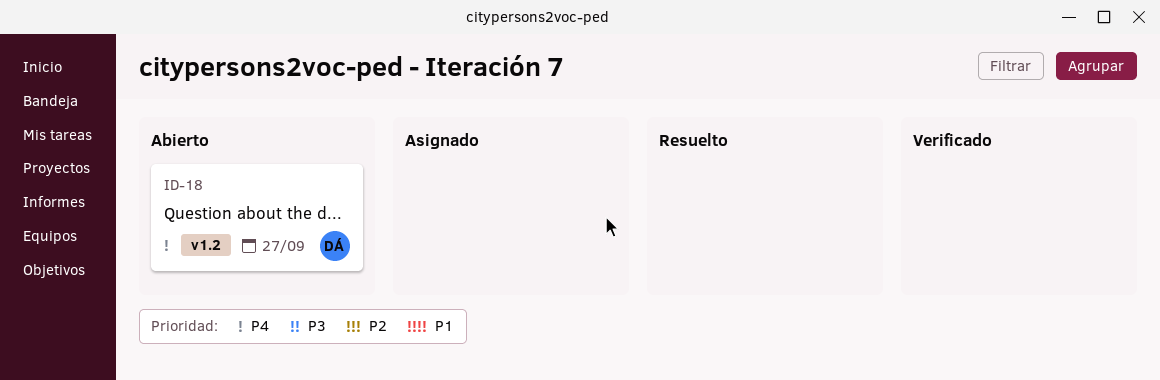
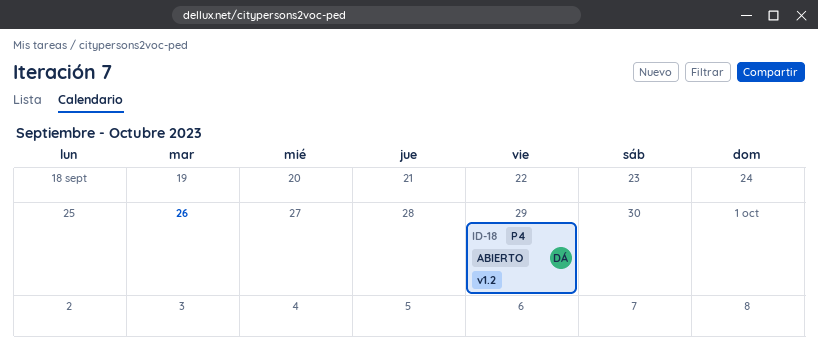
ID-18, due: Sep 27 -> Sep 29

